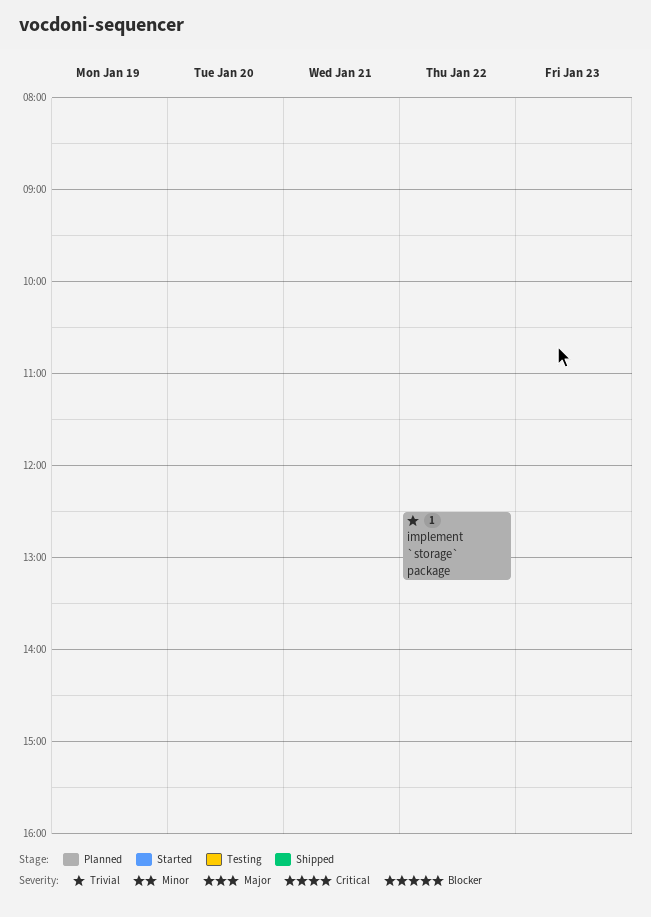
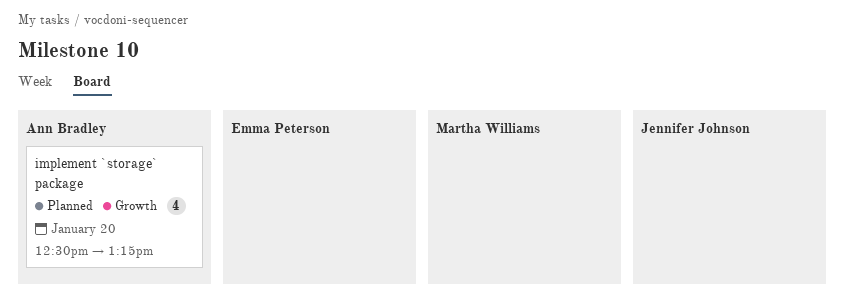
implement `storage` package, estimate: 1 -> 4
implement `storage` package, day: Jan 22 -> Jan 20

